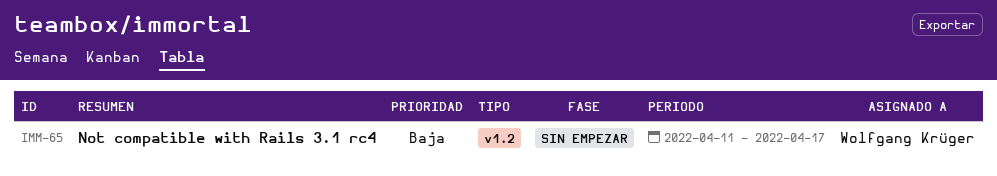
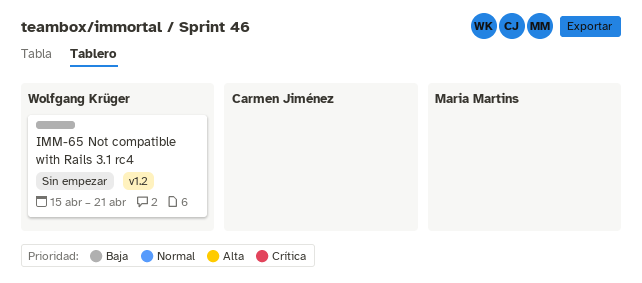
IMM-65, start: Apr 11 -> Apr 15
IMM-65, due: Apr 17 -> Apr 21

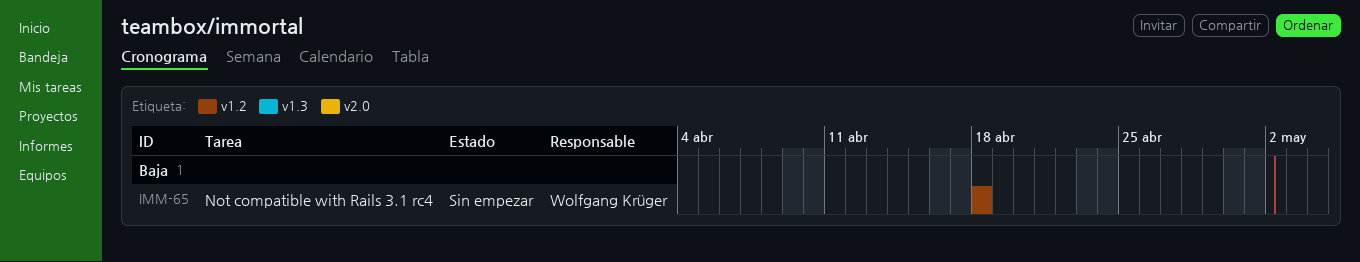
IMM-65, start: Apr 15 -> Apr 18
IMM-65, due: Apr 21 -> Apr 18

